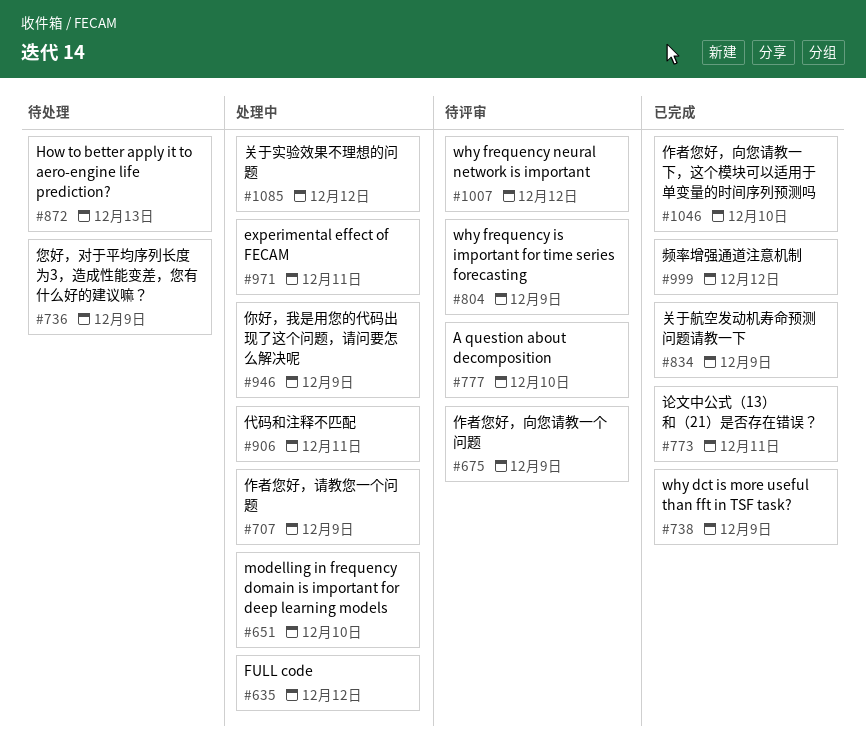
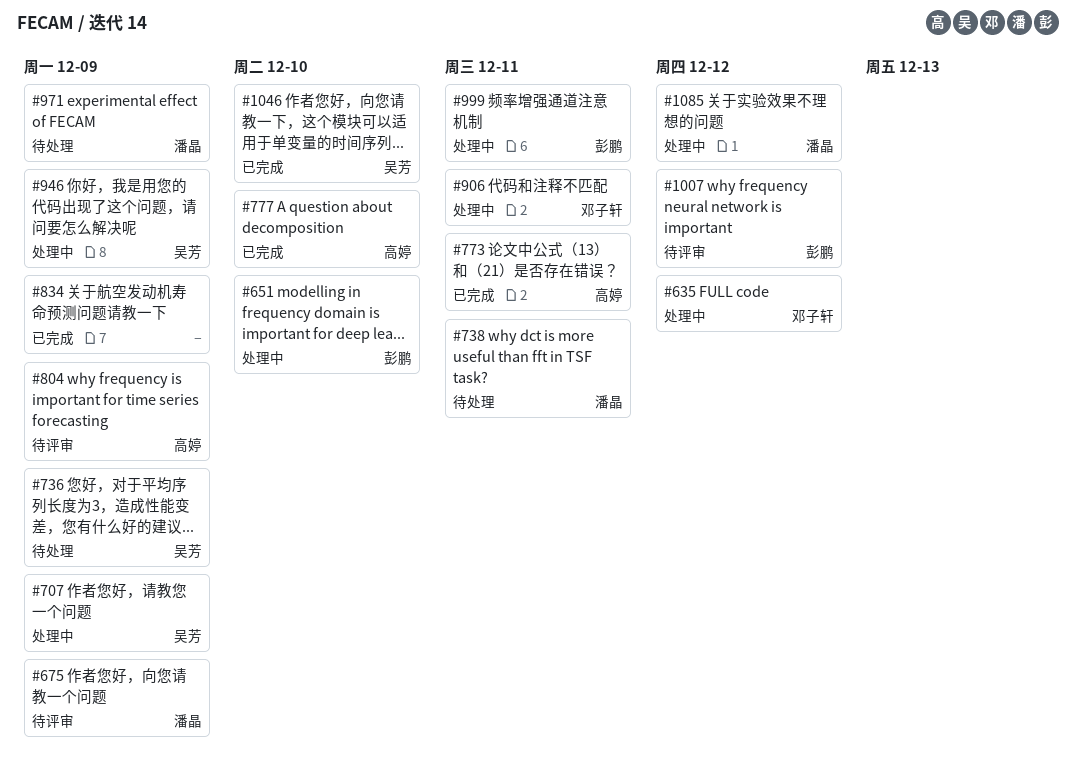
#738, status: 已完成 -> 待处理
#738, due: Dec 9 -> Dec 11
#777, status: 待评审 -> 已完成
#872: present -> none
#971, status: 处理中 -> 待处理
#971, due: Dec 11 -> Dec 9
#999, status: 已完成 -> 处理中
#999, due: Dec 12 -> Dec 11

